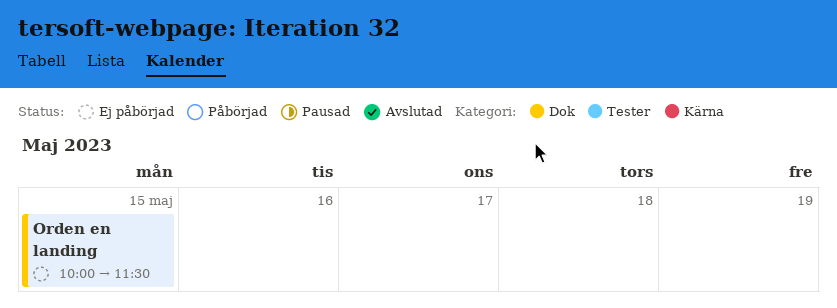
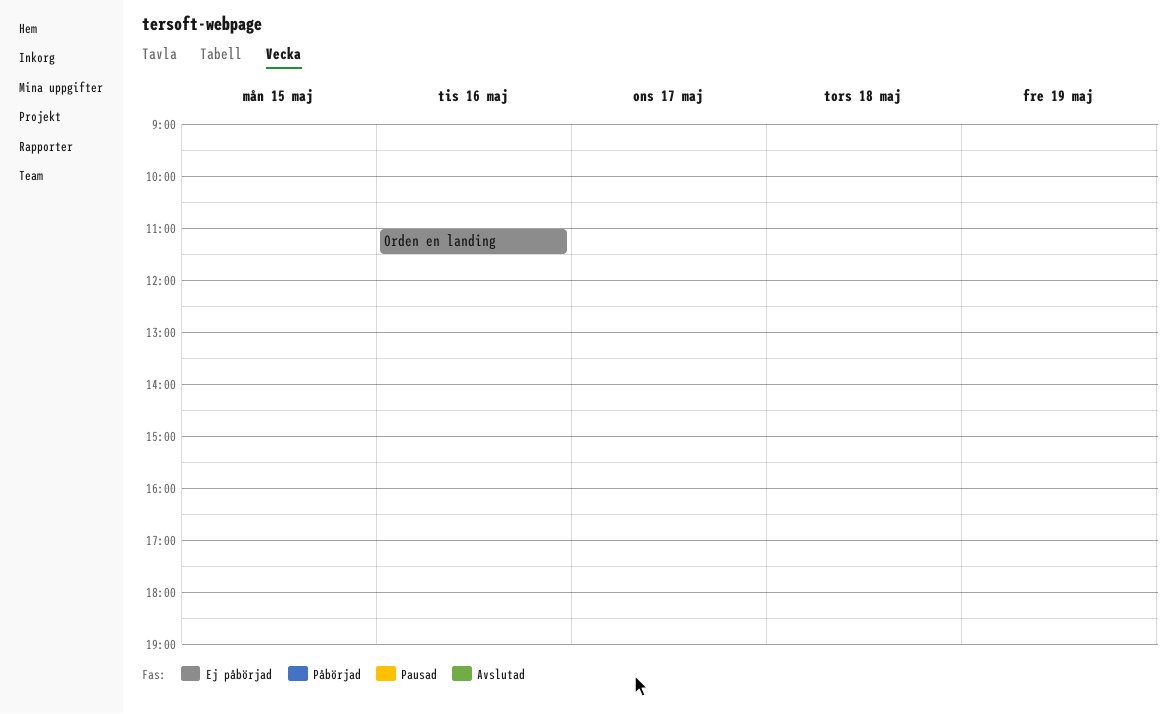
Orden en landing, day: May 15 -> May 16
Orden en landing, begins: 10:00 -> 11:00

